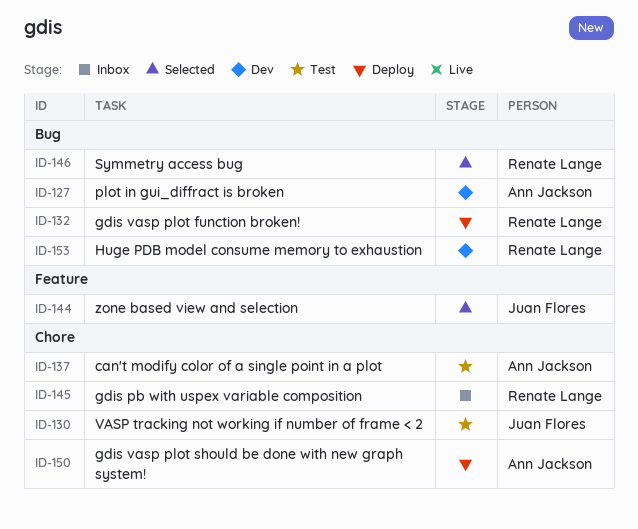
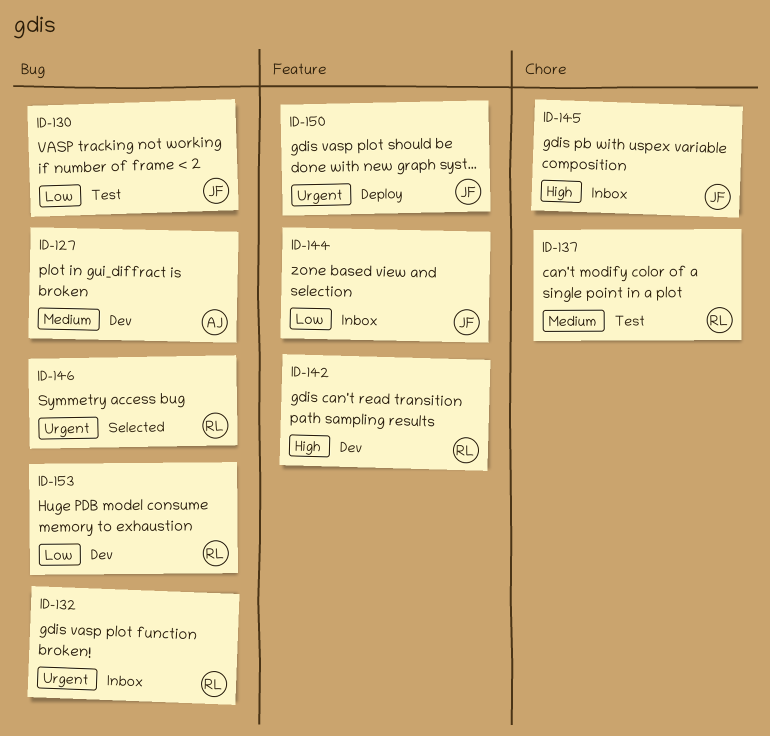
ID-130, label: Chore -> Bug
ID-132, status: Deploy -> Inbox
ID-137, owner: Ann Jackson -> Renate Lange
ID-142: none -> present
ID-144, status: Selected -> Inbox
ID-145, owner: Renate Lange -> Juan Flores
ID-150, owner: Ann Jackson -> Juan Flores
ID-150, label: Chore -> Feature

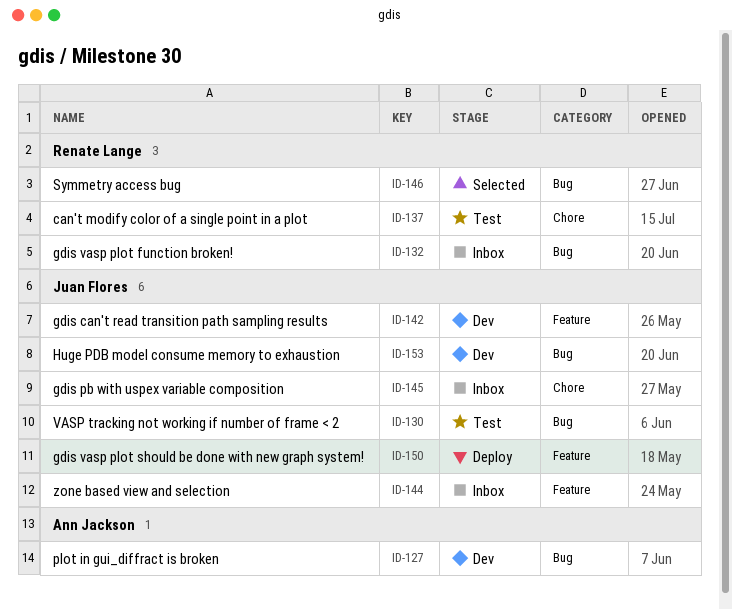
ID-142, owner: Renate Lange -> Juan Flores
ID-153, owner: Renate Lange -> Juan Flores

